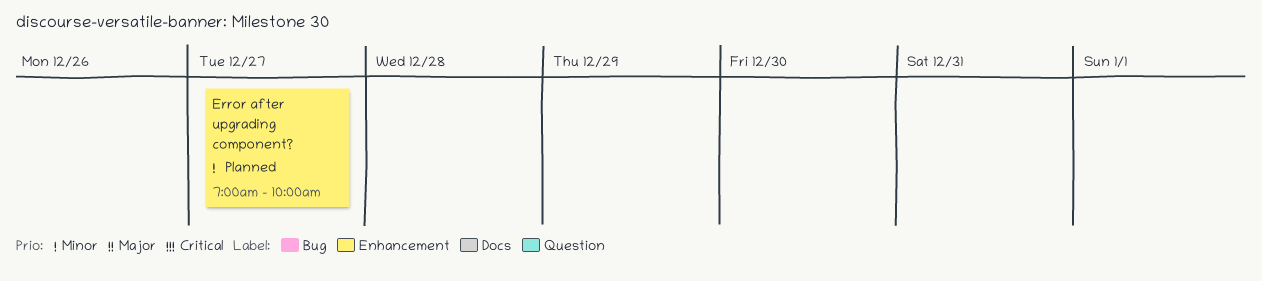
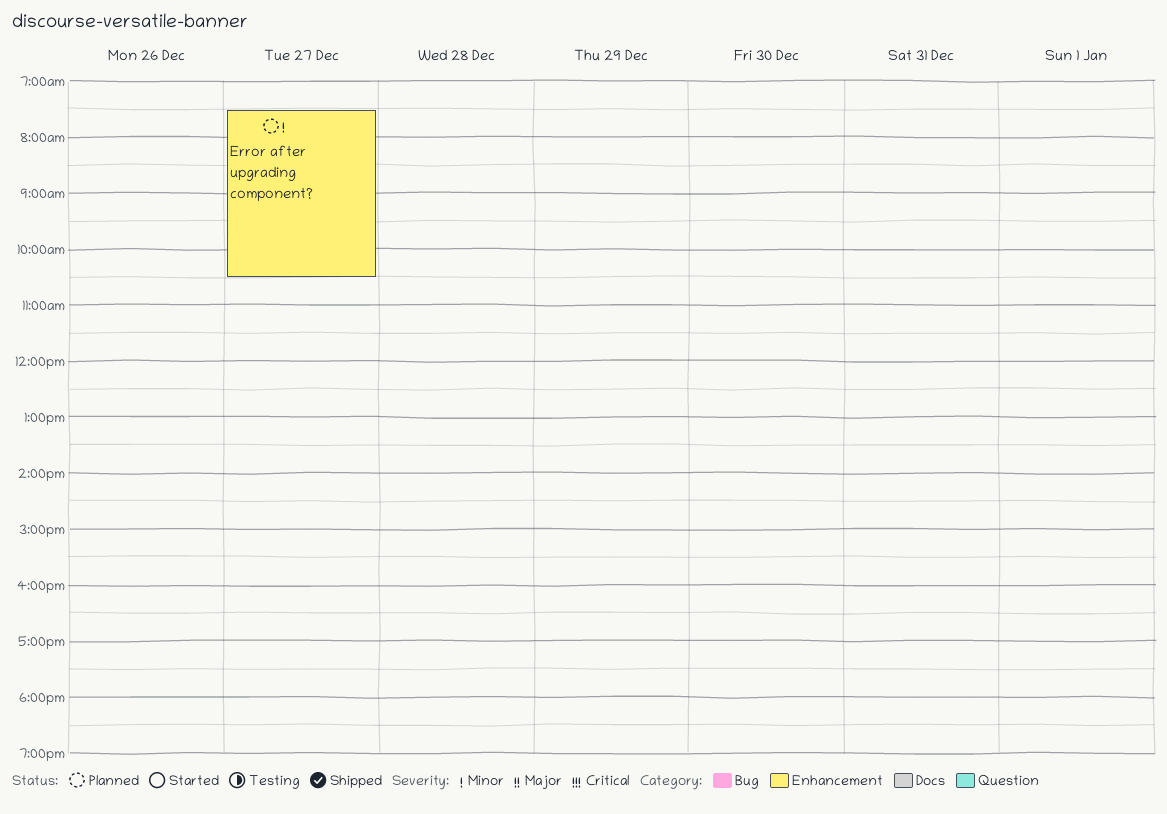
Error after upgrading component?, begins: 07:00 -> 07:30
Error after upgrading component?, ends: 10:00 -> 10:30

